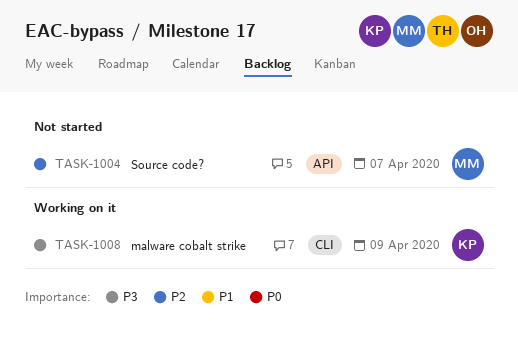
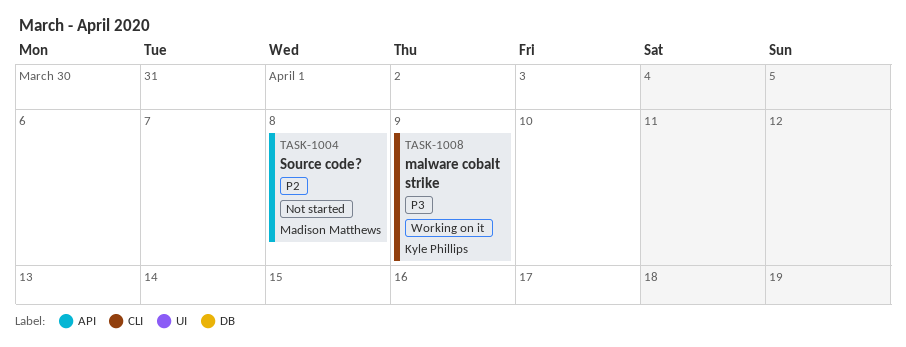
TASK-1004, due: Apr 7 -> Apr 8

